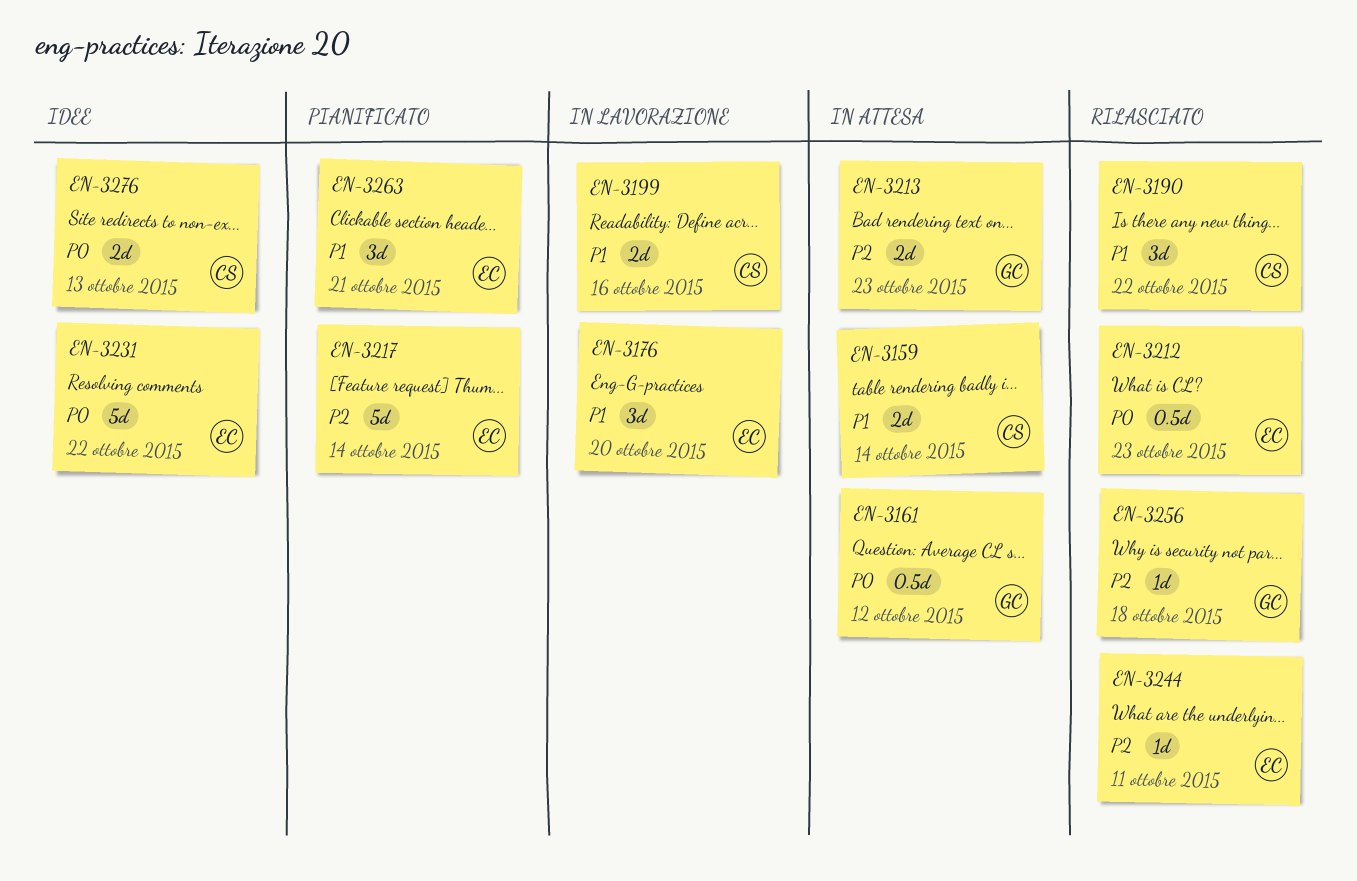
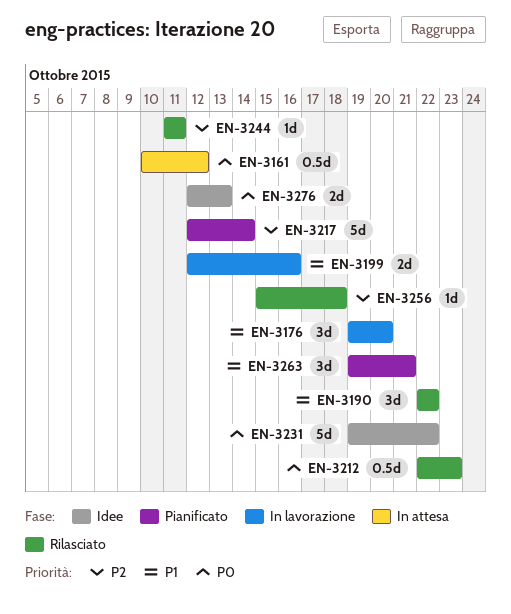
EN-3159: present -> none
EN-3213: present -> none

